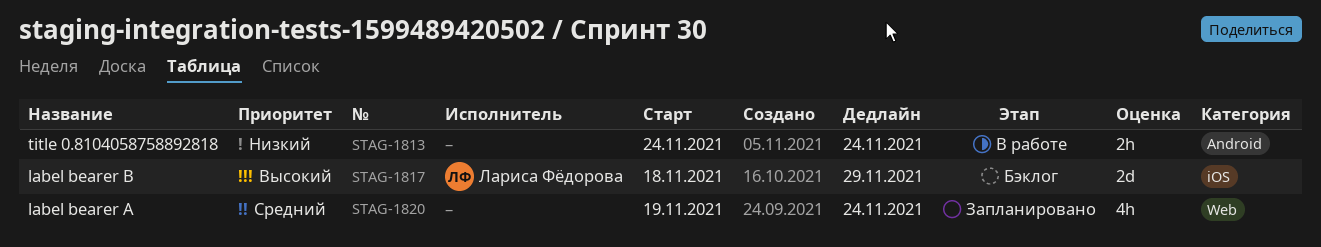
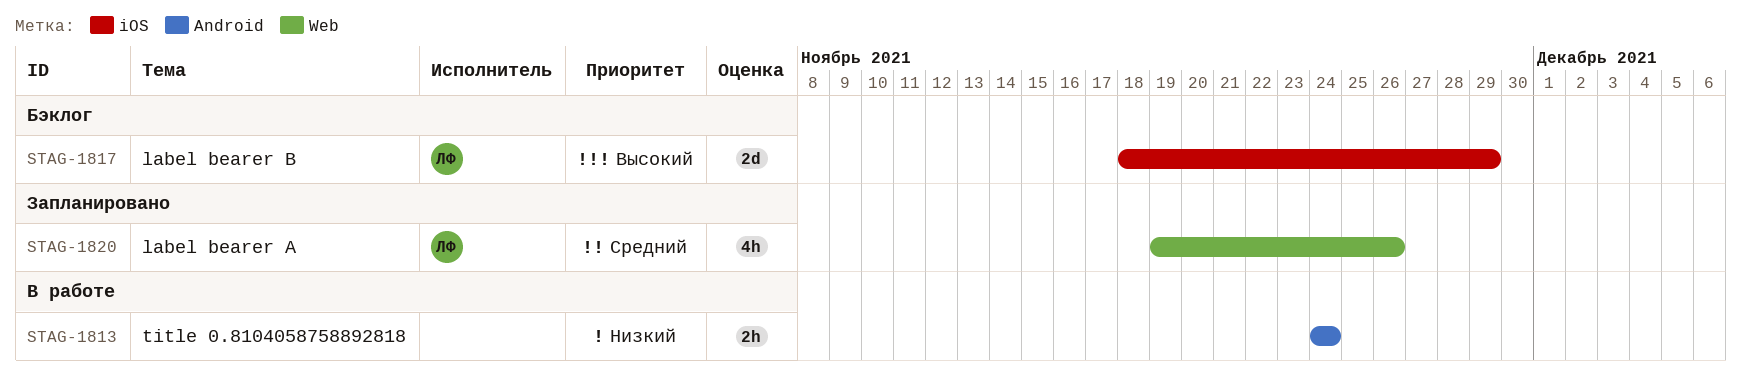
STAG-1820, owner: none -> Лариса Фёдорова
STAG-1820, due: Nov 24 -> Nov 26

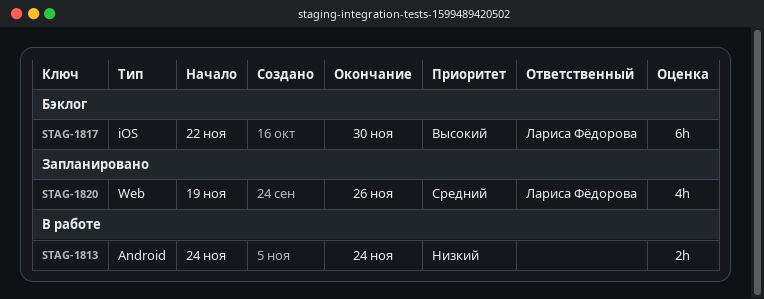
STAG-1817, estimate: 2d -> 6h
STAG-1817, start: Nov 18 -> Nov 22
STAG-1817, due: Nov 29 -> Nov 30

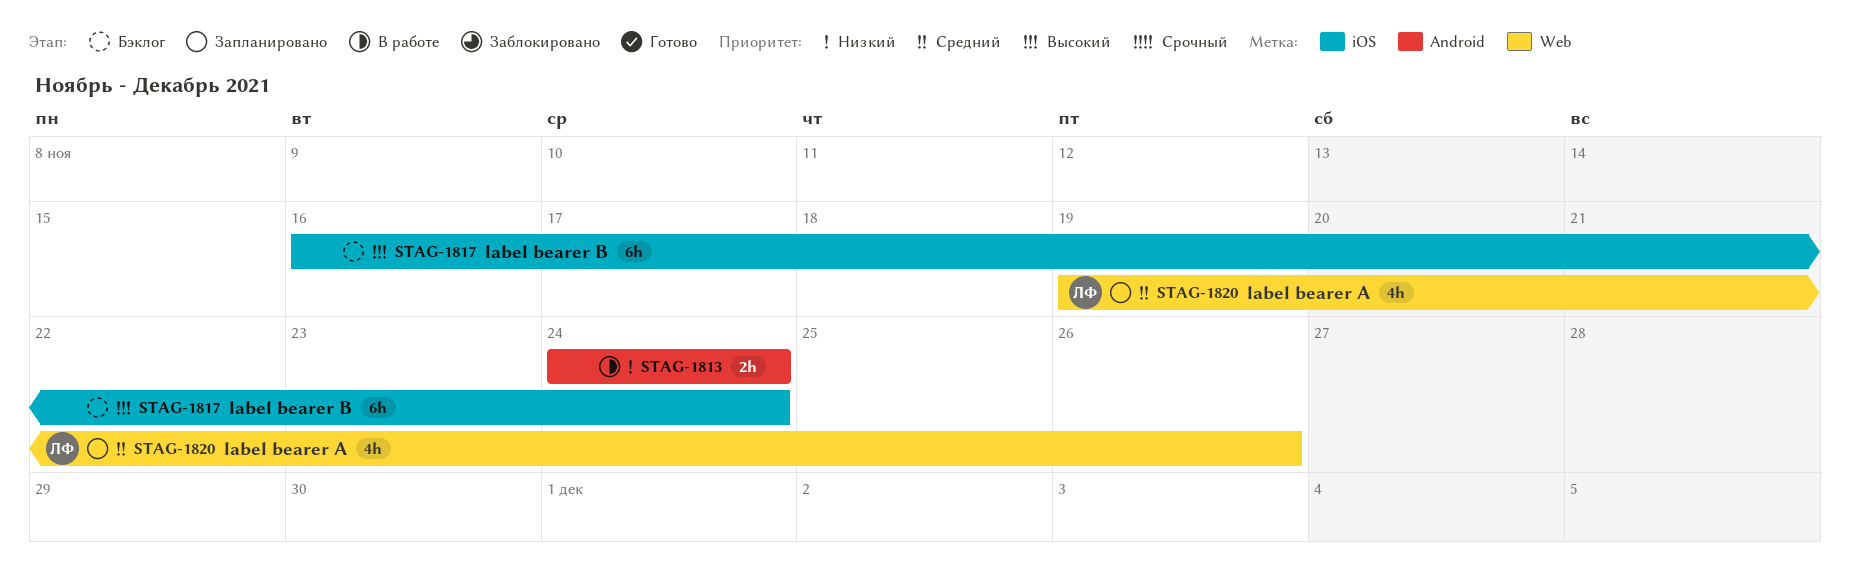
STAG-1817, owner: Лариса Фёдорова -> none
STAG-1817, start: Nov 22 -> Nov 16
STAG-1817, due: Nov 30 -> Nov 24

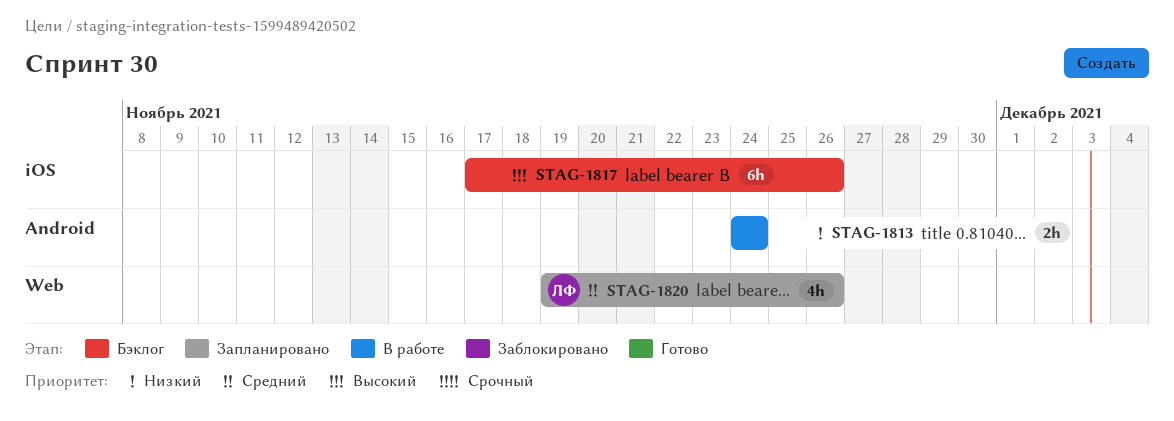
STAG-1817, start: Nov 16 -> Nov 17
STAG-1817, due: Nov 24 -> Nov 26

